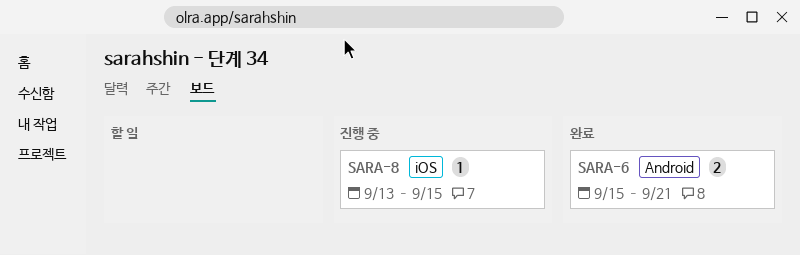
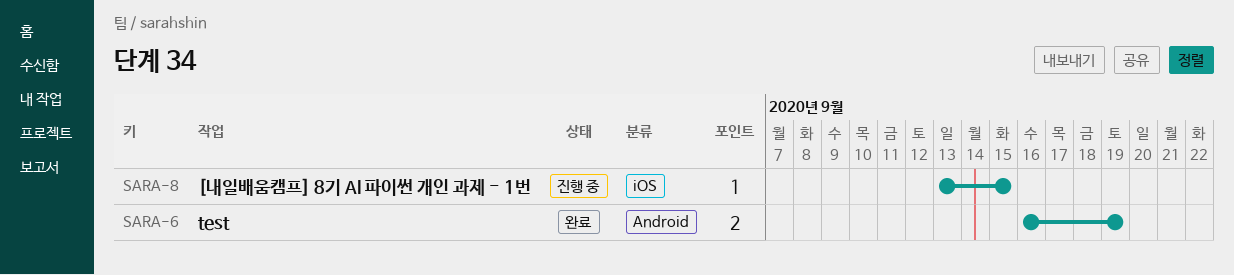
SARA-6, start: Sep 15 -> Sep 16
SARA-6, due: Sep 21 -> Sep 19

